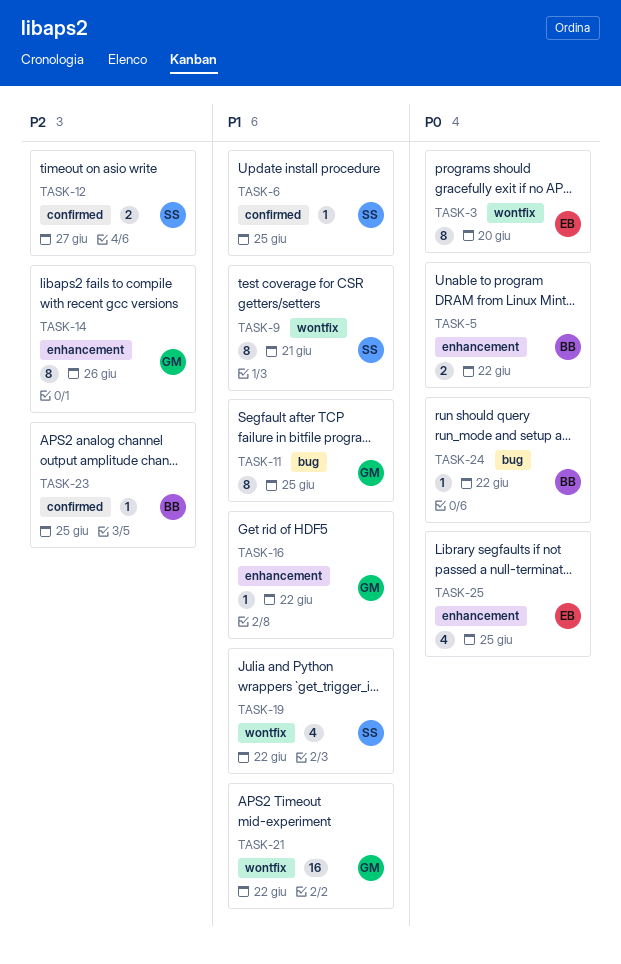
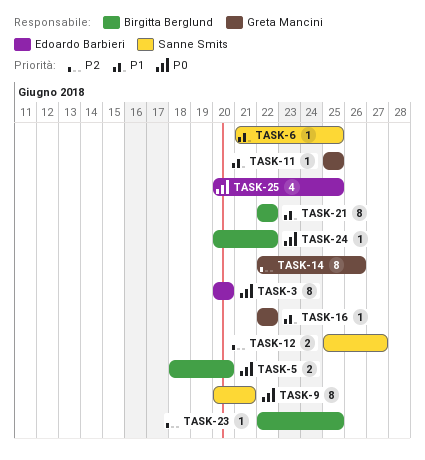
TASK-5, due: Jun 22 -> Jun 20
TASK-9, priority: P1 -> P0
TASK-11, estimate: 8 -> 1
TASK-19: present -> none
TASK-21, owner: Greta Mancini -> Birgitta Berglund
TASK-21, estimate: 16 -> 8

